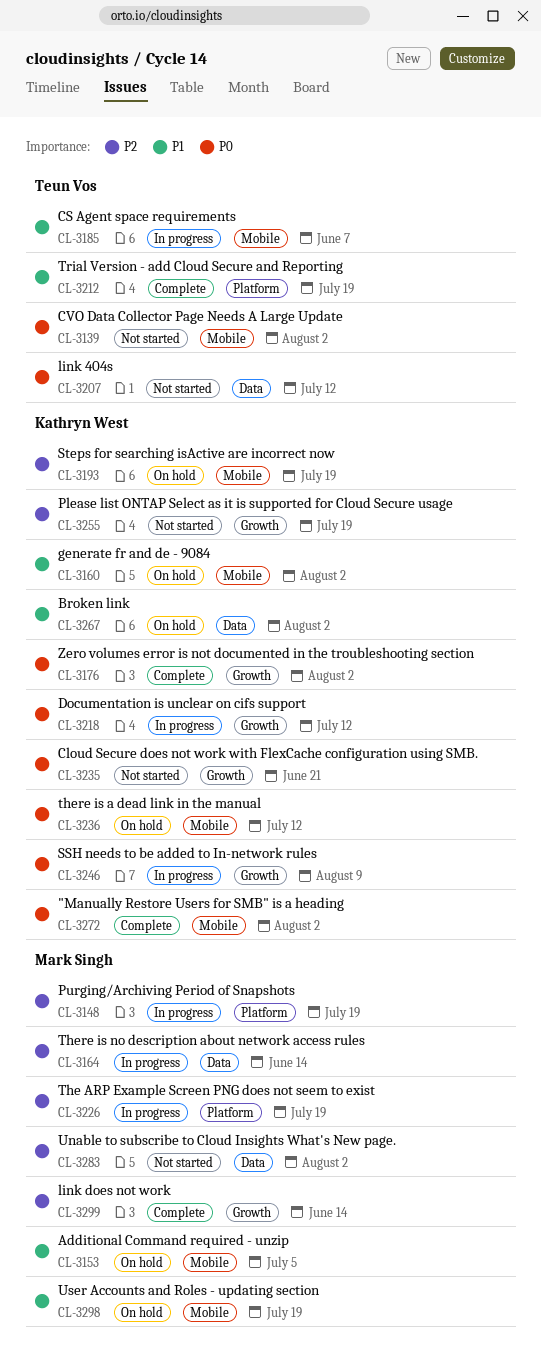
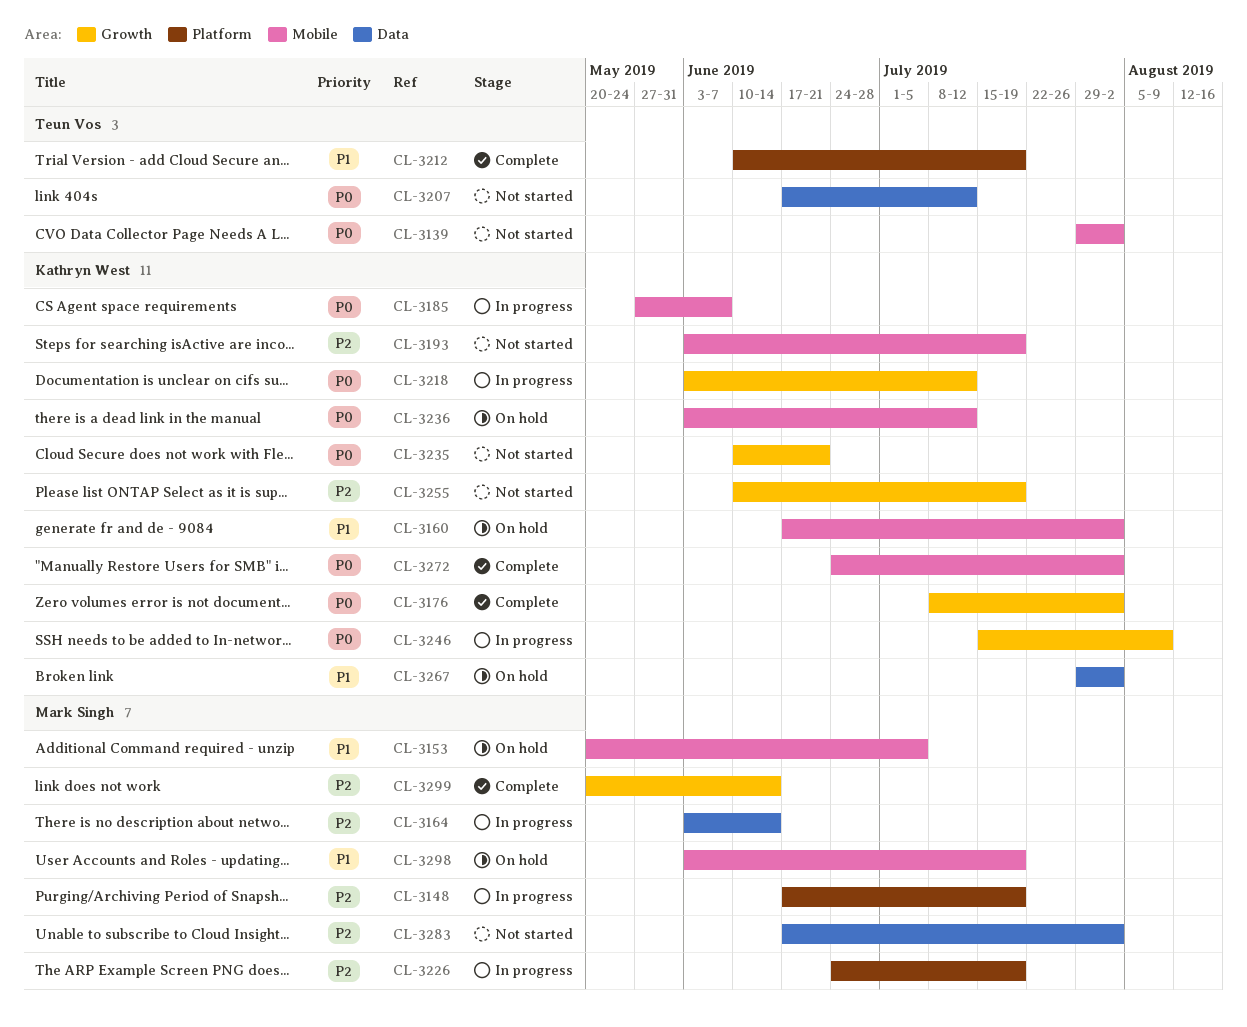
CL-3185, owner: Teun Vos -> Kathryn West
CL-3185, priority: P1 -> P0
CL-3193, status: On hold -> Not started

